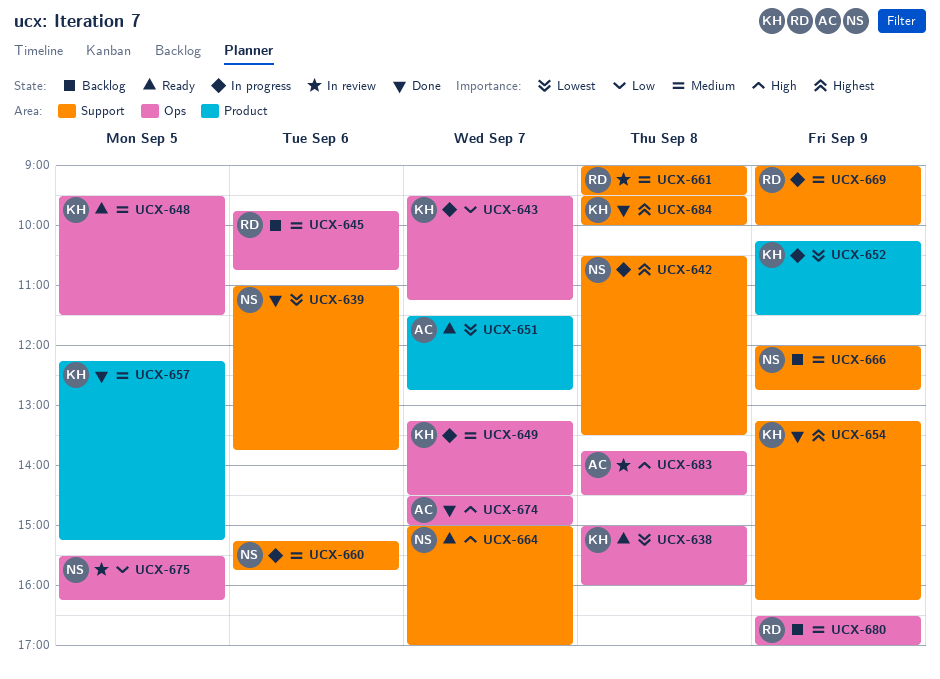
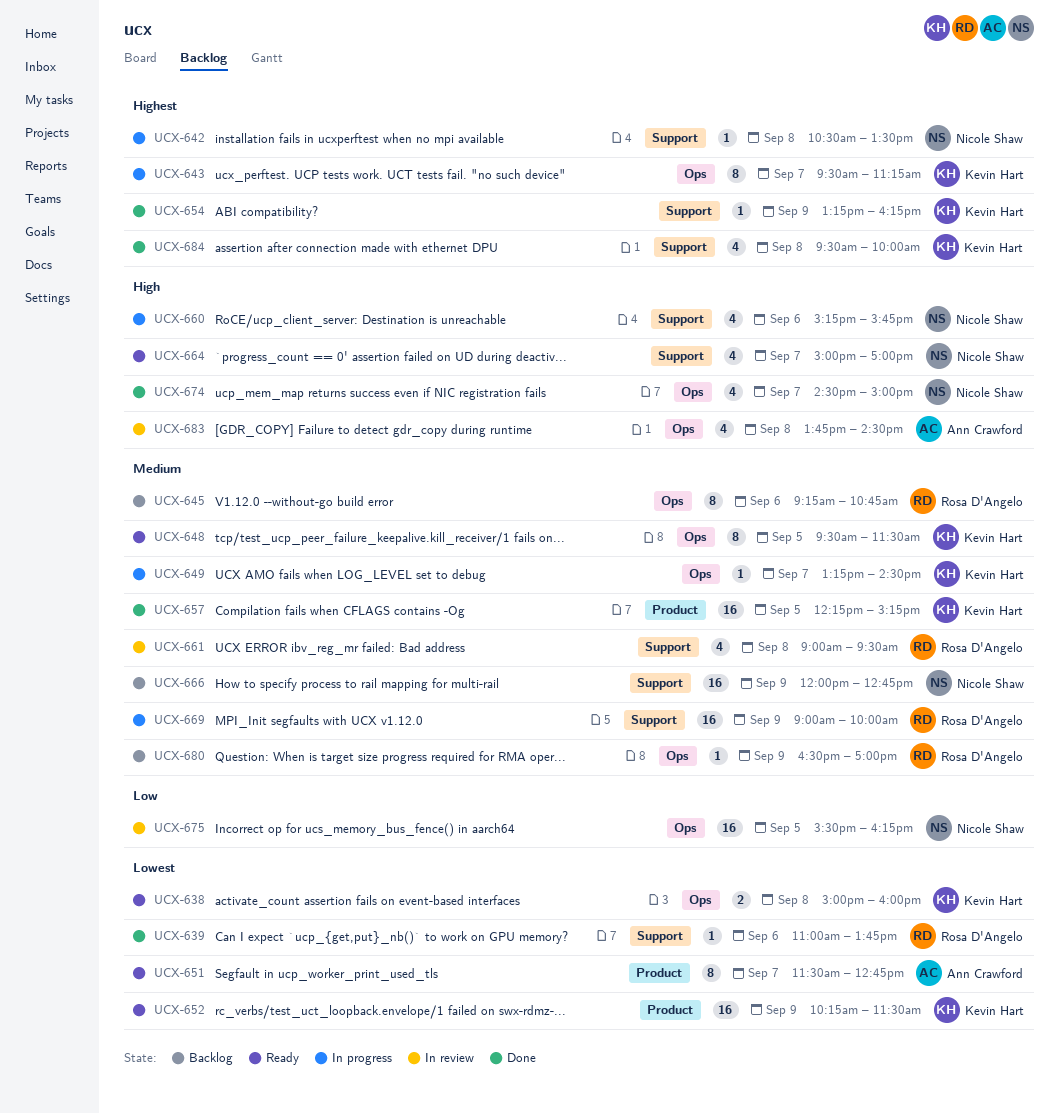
UCX-639, owner: Nicole Shaw -> Rosa D'Angelo
UCX-643, priority: Low -> Highest
UCX-645, begins: 09:45 -> 09:15
UCX-652, status: In progress -> Ready
UCX-660, priority: Medium -> High
UCX-674, owner: Ann Crawford -> Nicole Shaw

